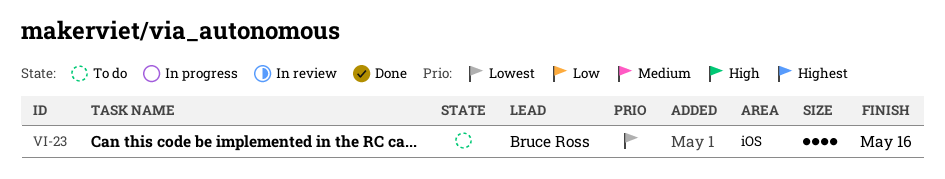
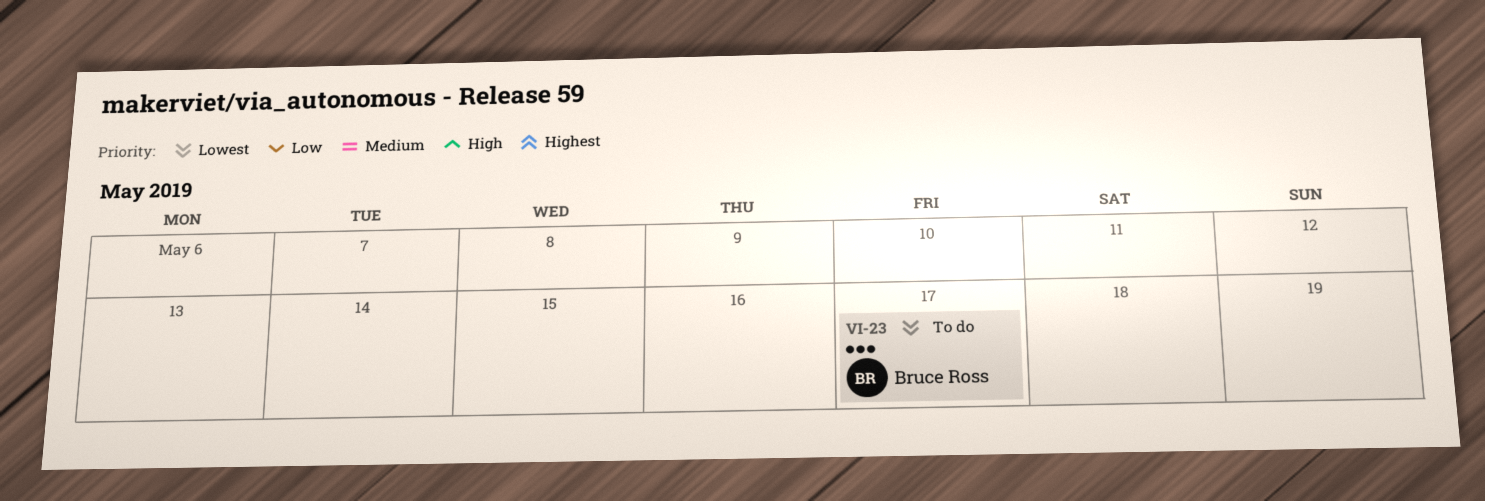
VI-23, estimate: 4 -> 3
VI-23, due: May 16 -> May 17

